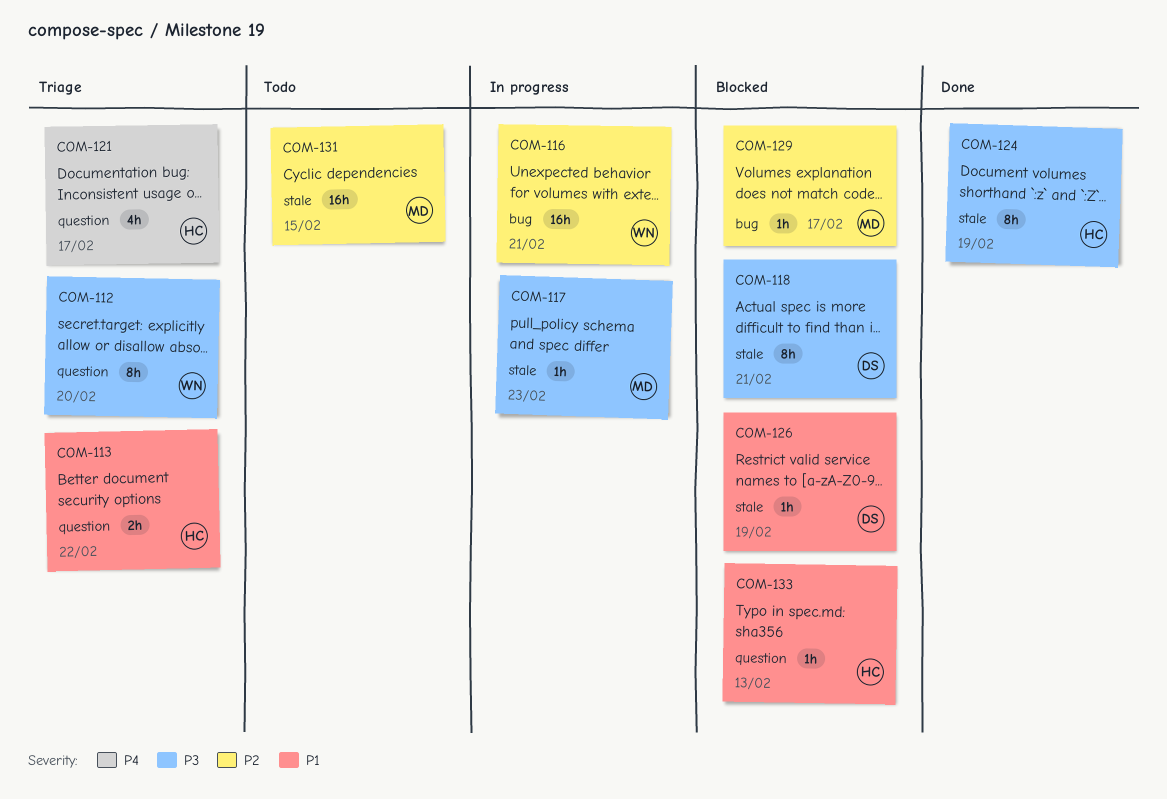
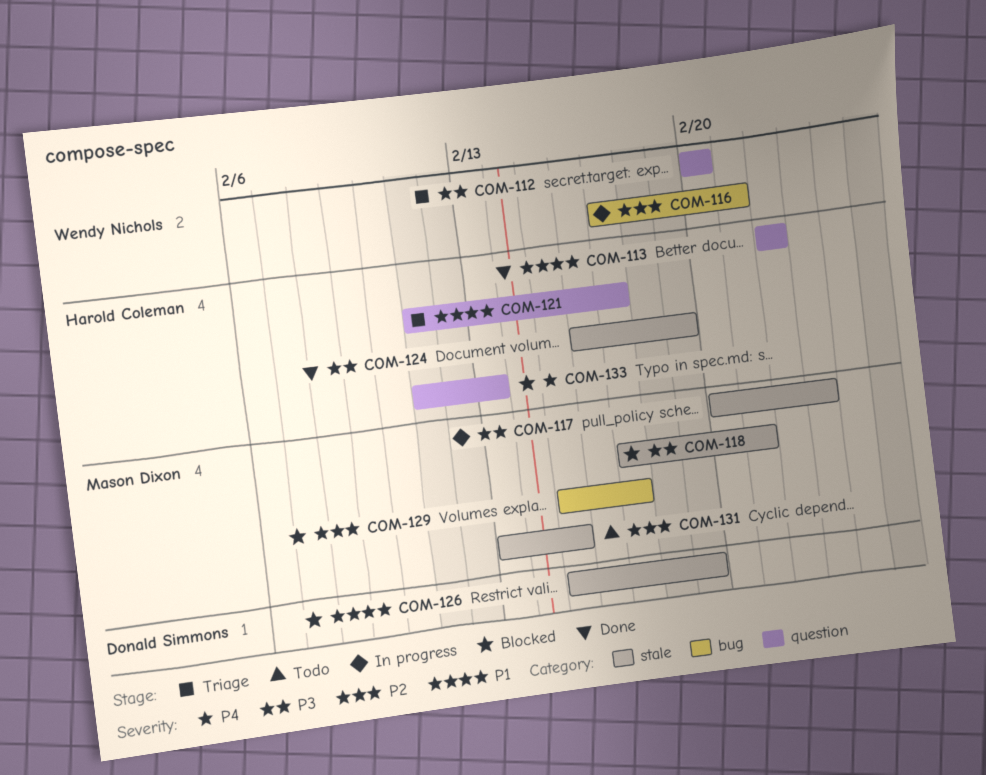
COM-113, status: Triage -> Done
COM-118, owner: Donald Simmons -> Mason Dixon
COM-121, priority: P4 -> P1
COM-133, priority: P1 -> P4

